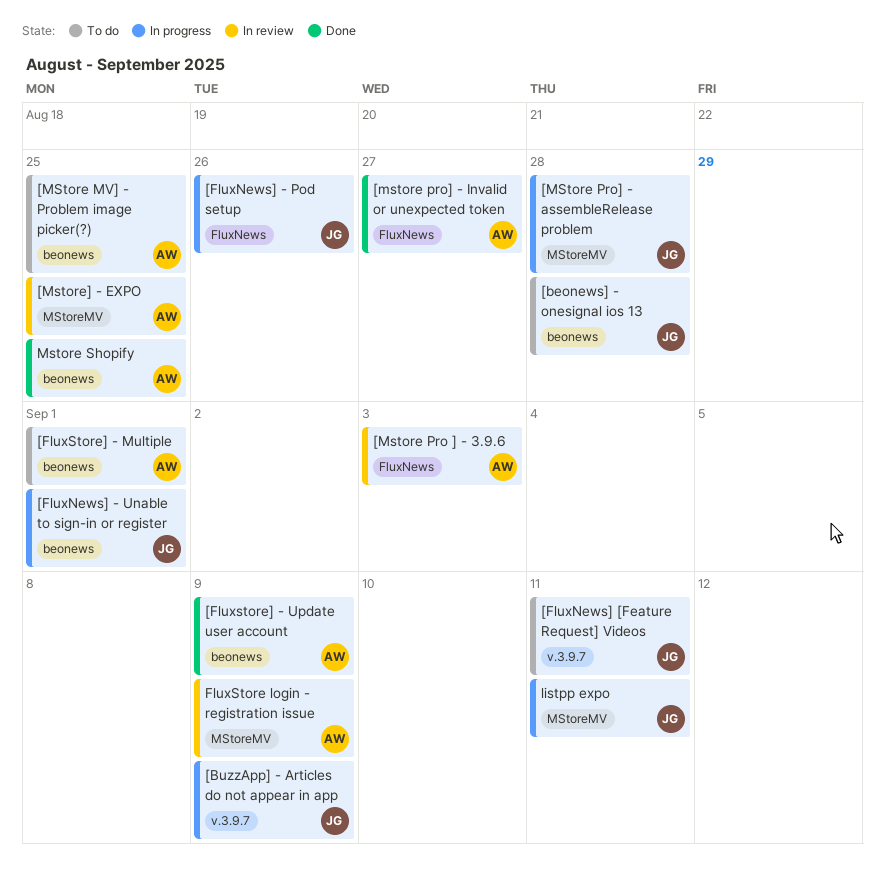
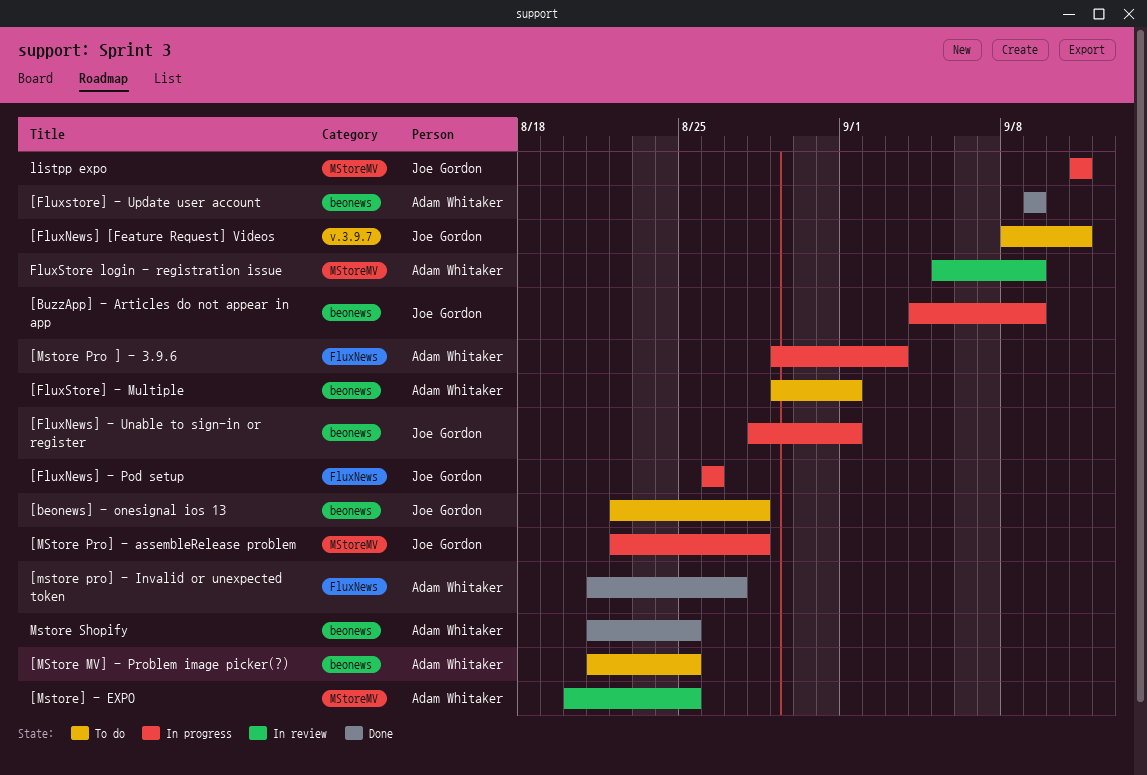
[BuzzApp] - Articles do not appear in app, label: v.3.9.7 -> beonews
[Mstore Pro ] - 3.9.6, status: In review -> In progress

